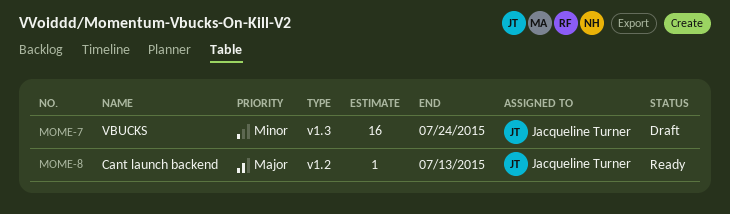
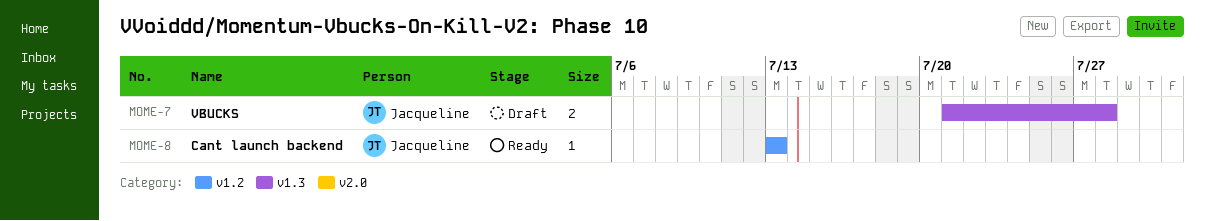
MOME-7, estimate: 16 -> 2
MOME-7, due: Jul 24 -> Jul 28

